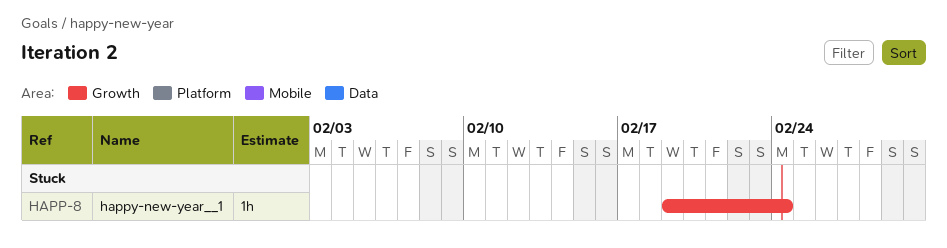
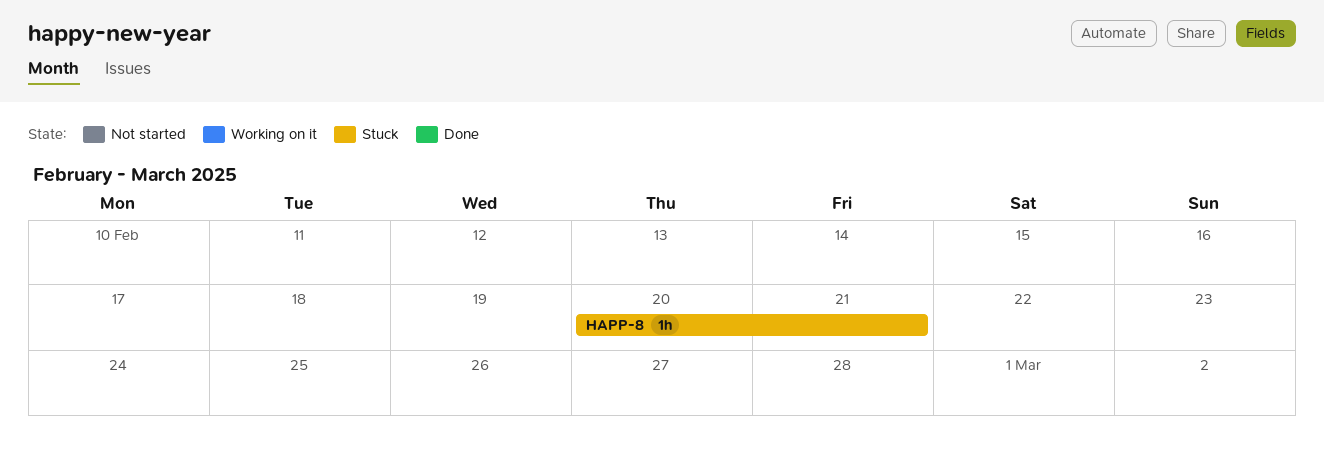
HAPP-8, start: Feb 19 -> Feb 20
HAPP-8, due: Feb 24 -> Feb 21

